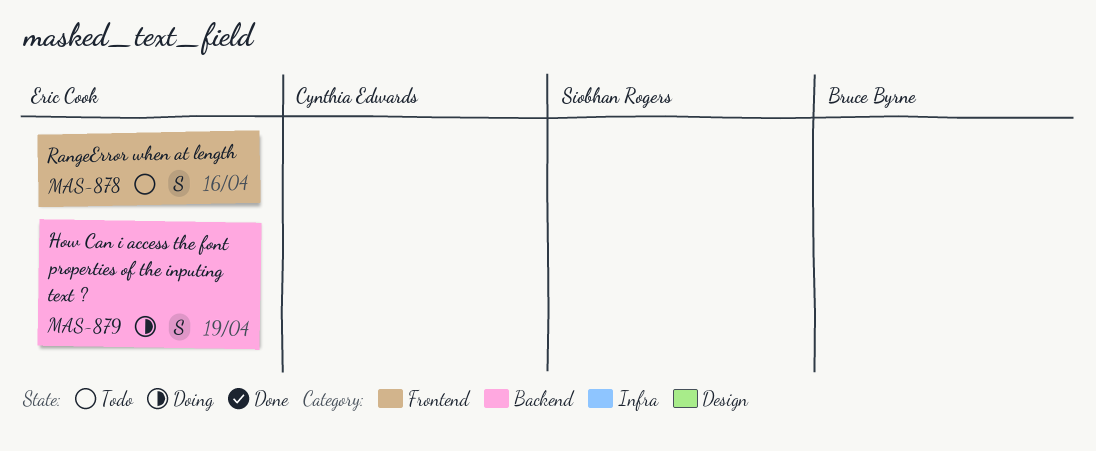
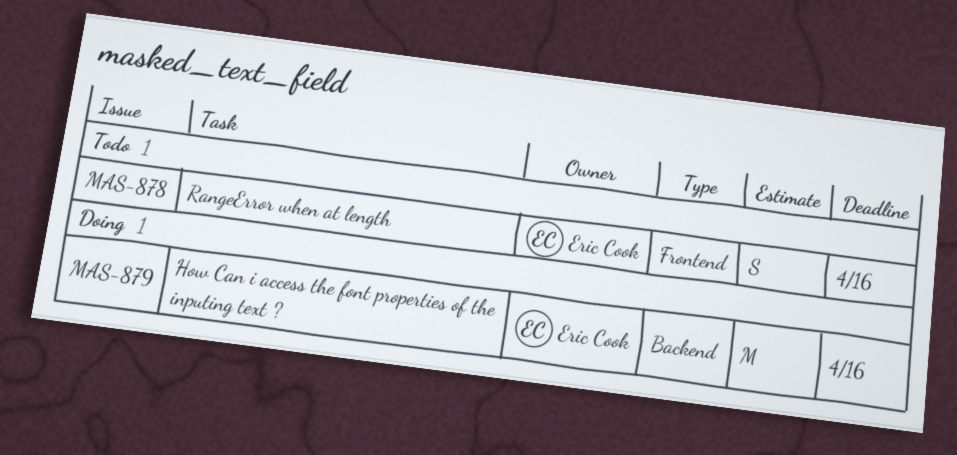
MAS-879, estimate: S -> M
MAS-879, due: Apr 19 -> Apr 16

